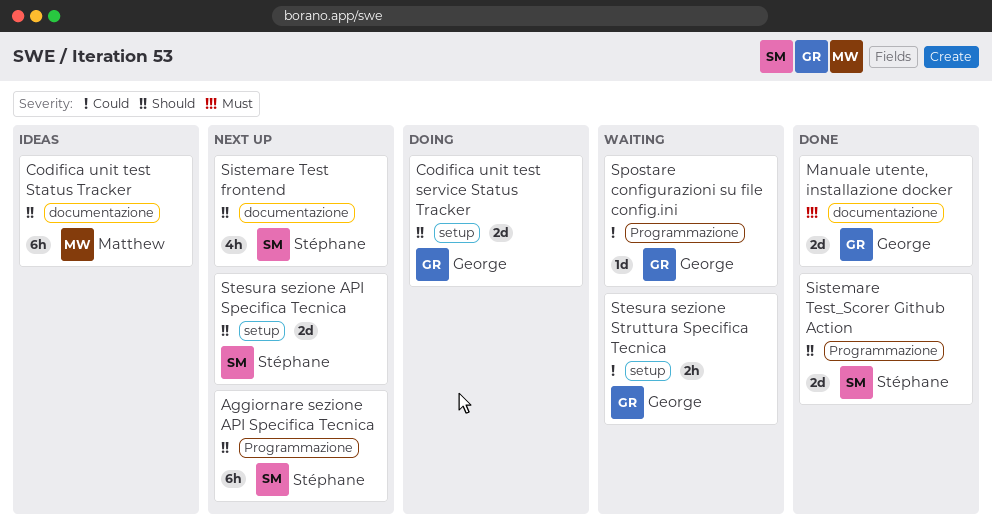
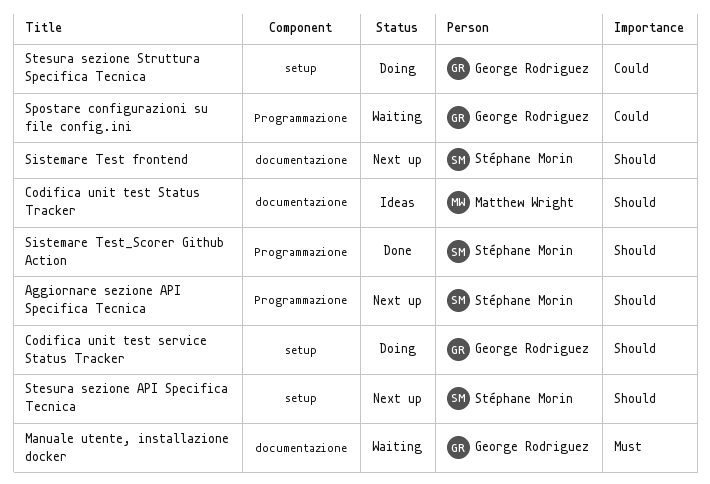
Manuale utente, installazione docker, status: Done -> Waiting
Stesura sezione Struttura Specifica Tecnica, status: Waiting -> Doing

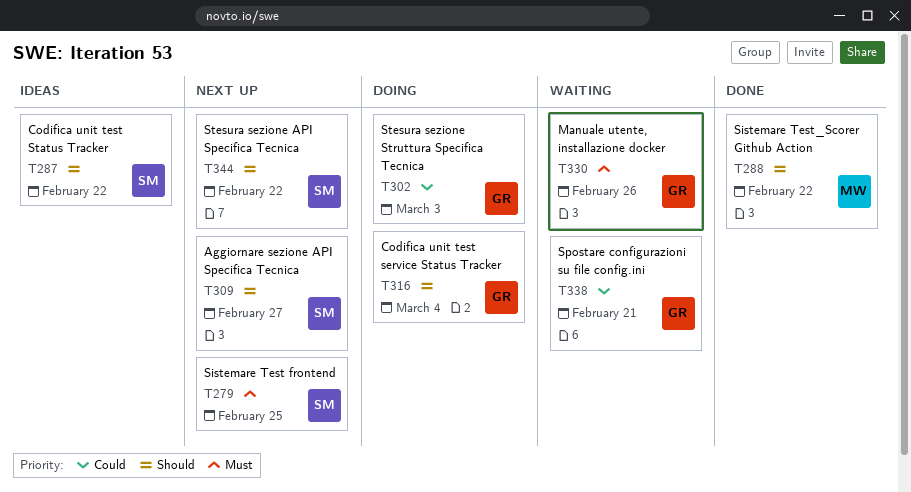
Codifica unit test Status Tracker, owner: Matthew Wright -> Stéphane Morin
Sistemare Test frontend, priority: Should -> Must
Sistemare Test_Scorer Github Action, owner: Stéphane Morin -> Matthew Wright

